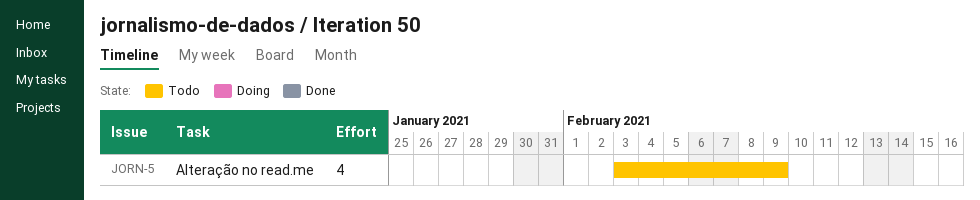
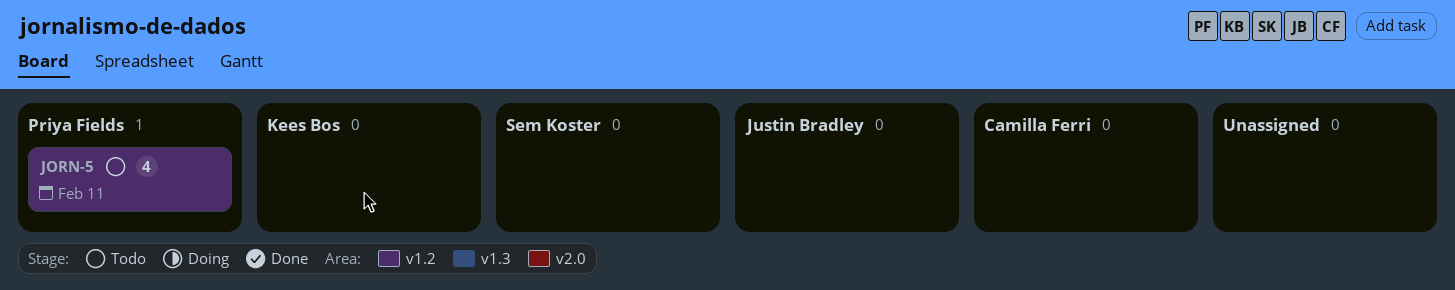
JORN-5, due: Feb 9 -> Feb 11

